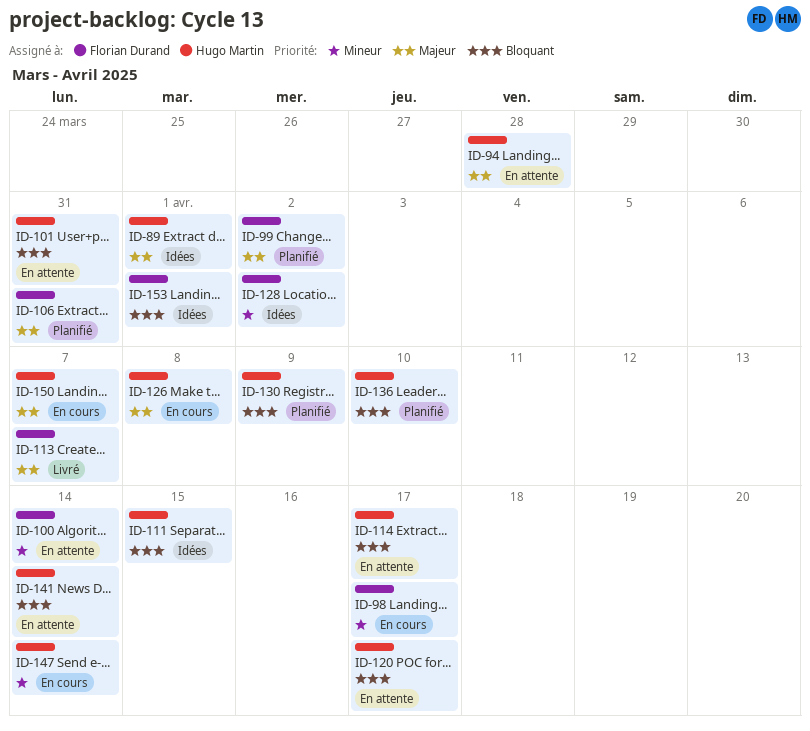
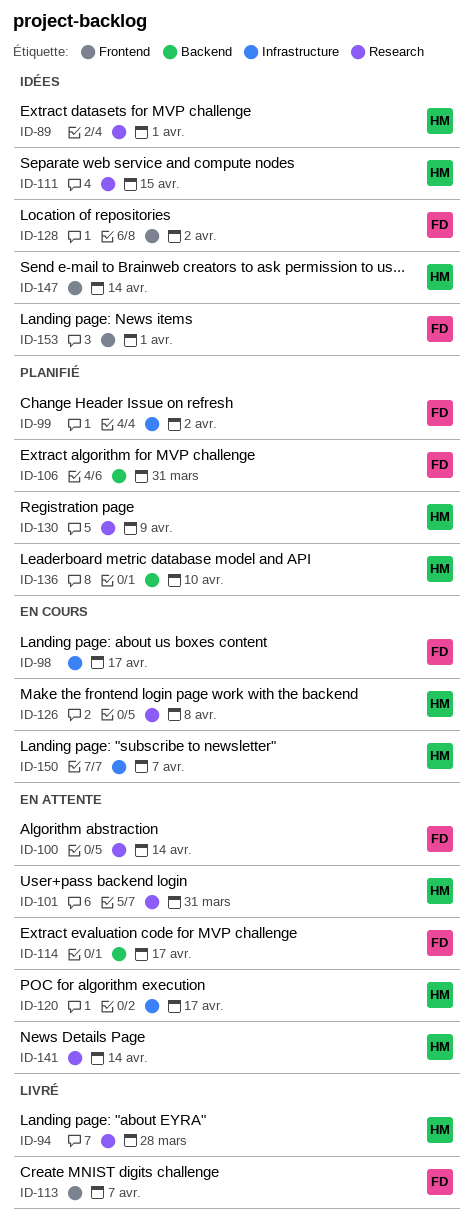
ID-94, status: En attente -> Livré
ID-114, owner: Hugo Martin -> Florian Durand
ID-147, status: En cours -> Idées

